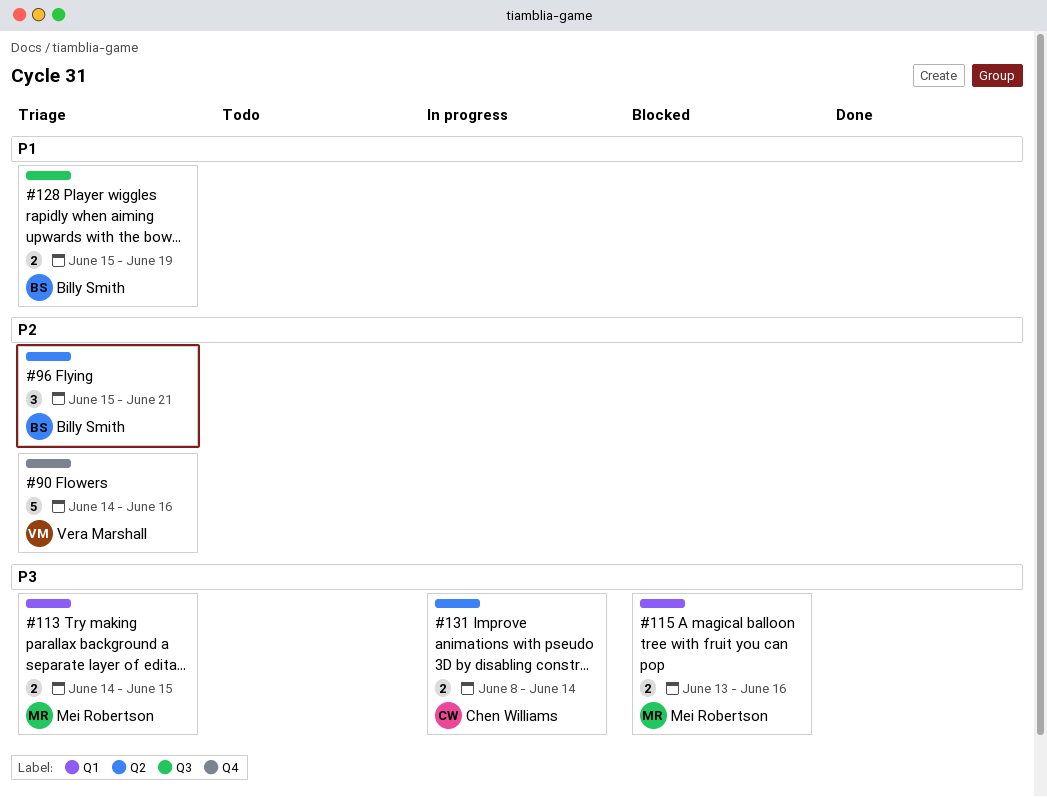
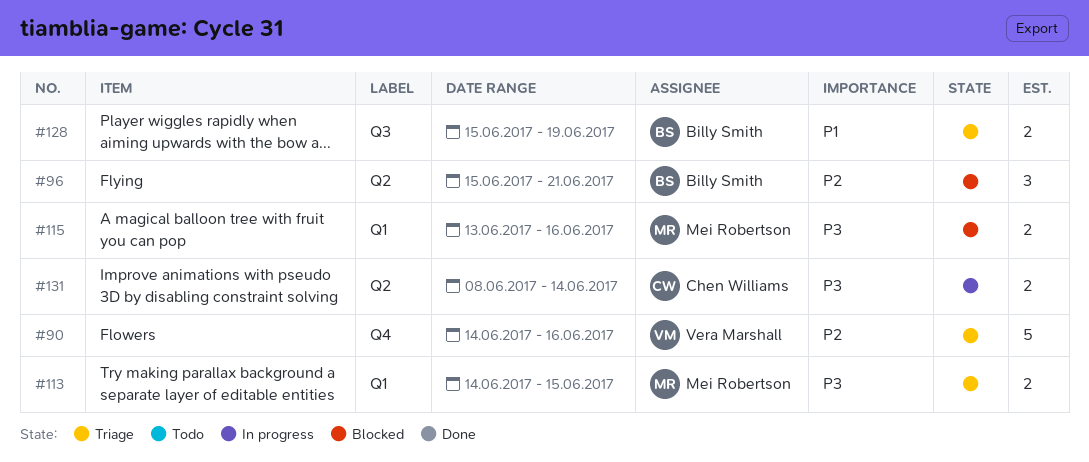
#96, status: Triage -> Blocked

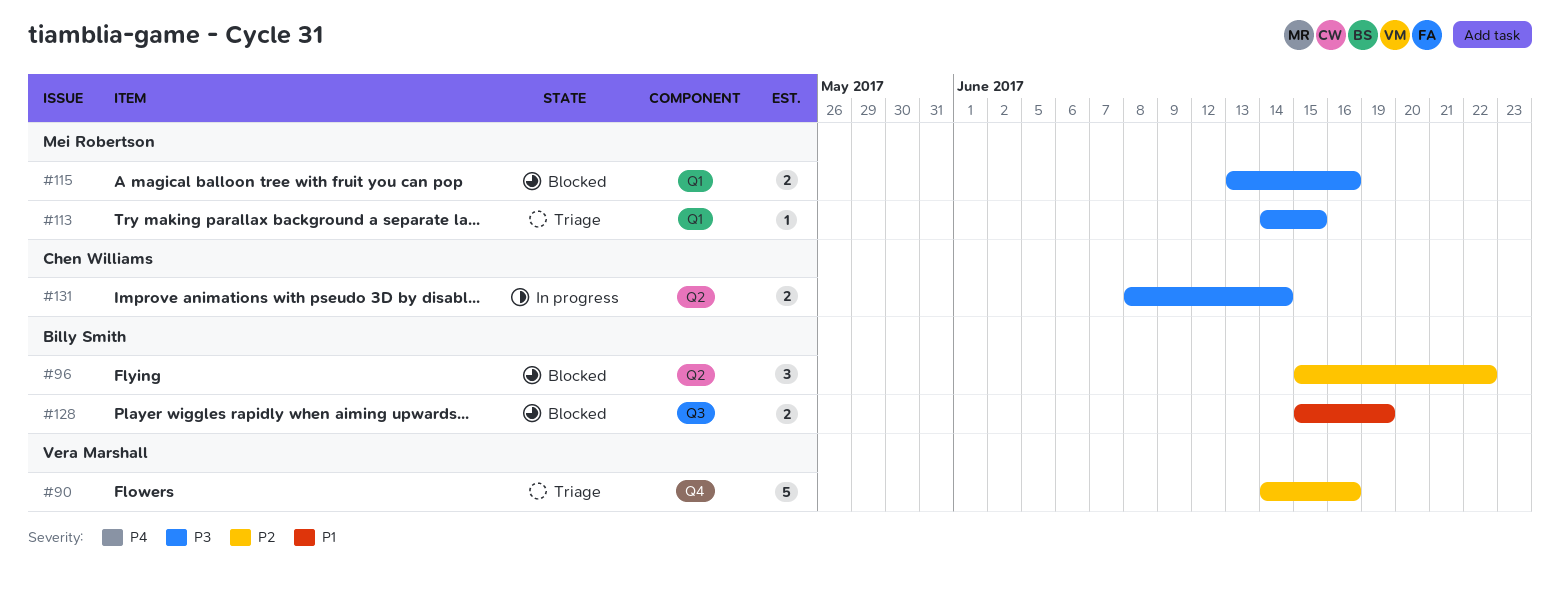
#96, due: Jun 21 -> Jun 22
#113, estimate: 2 -> 1
#128, status: Triage -> Blocked

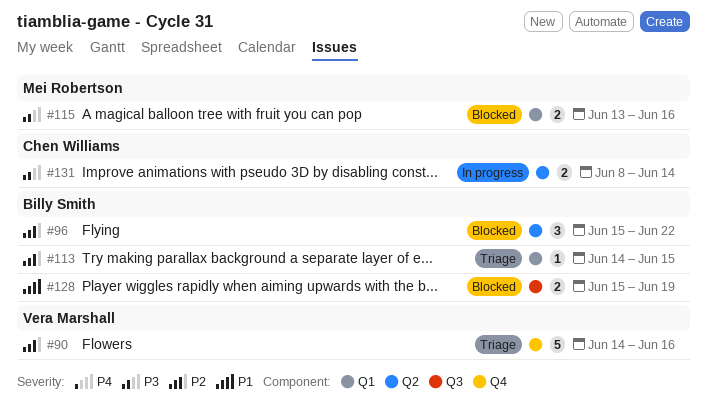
#113, owner: Mei Robertson -> Billy Smith
#113, priority: P3 -> P2

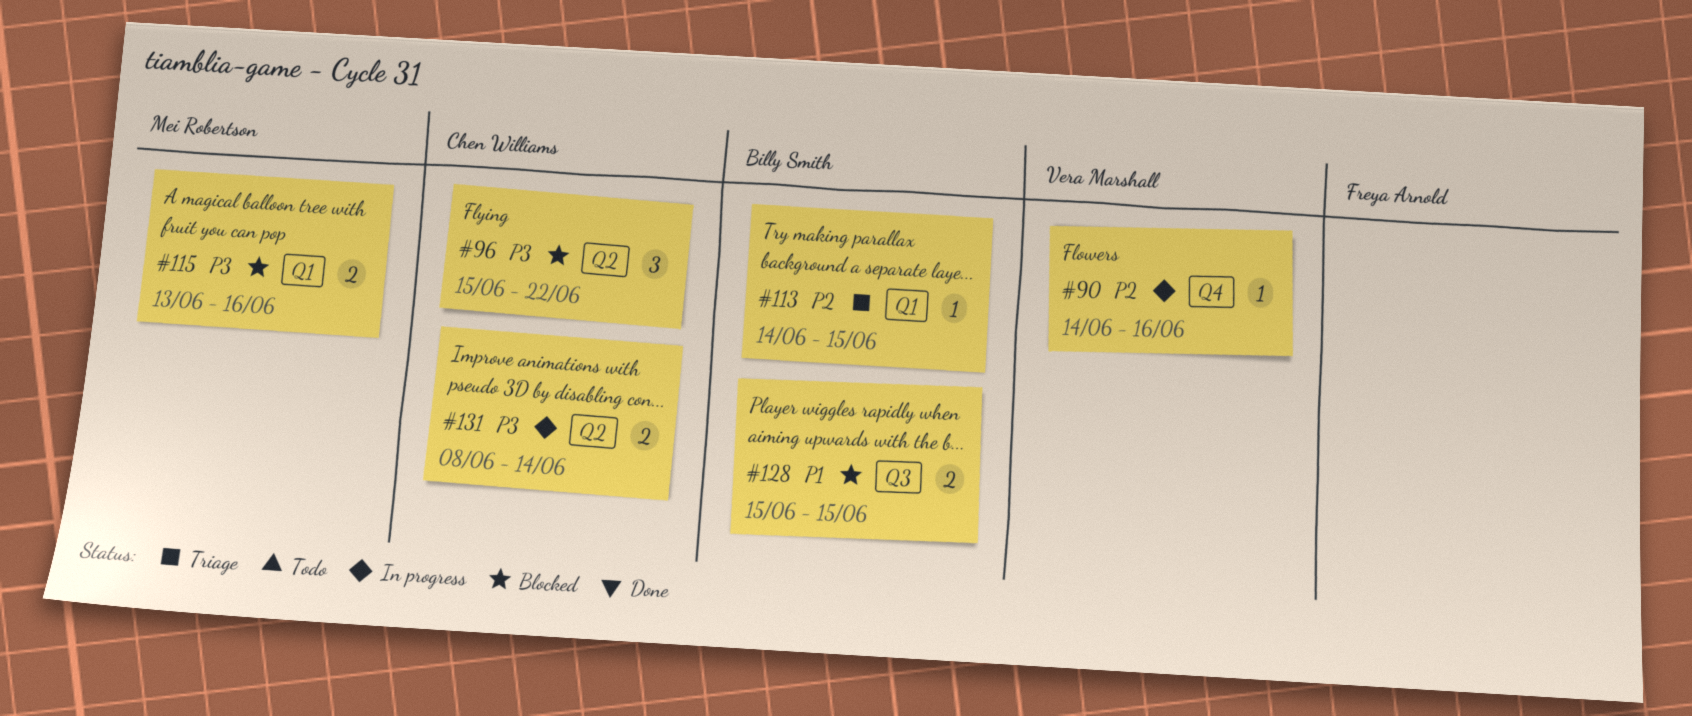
#90, status: Triage -> In progress
#90, estimate: 5 -> 1
#96, owner: Billy Smith -> Chen Williams
#96, priority: P2 -> P3
#128, due: Jun 19 -> Jun 15

